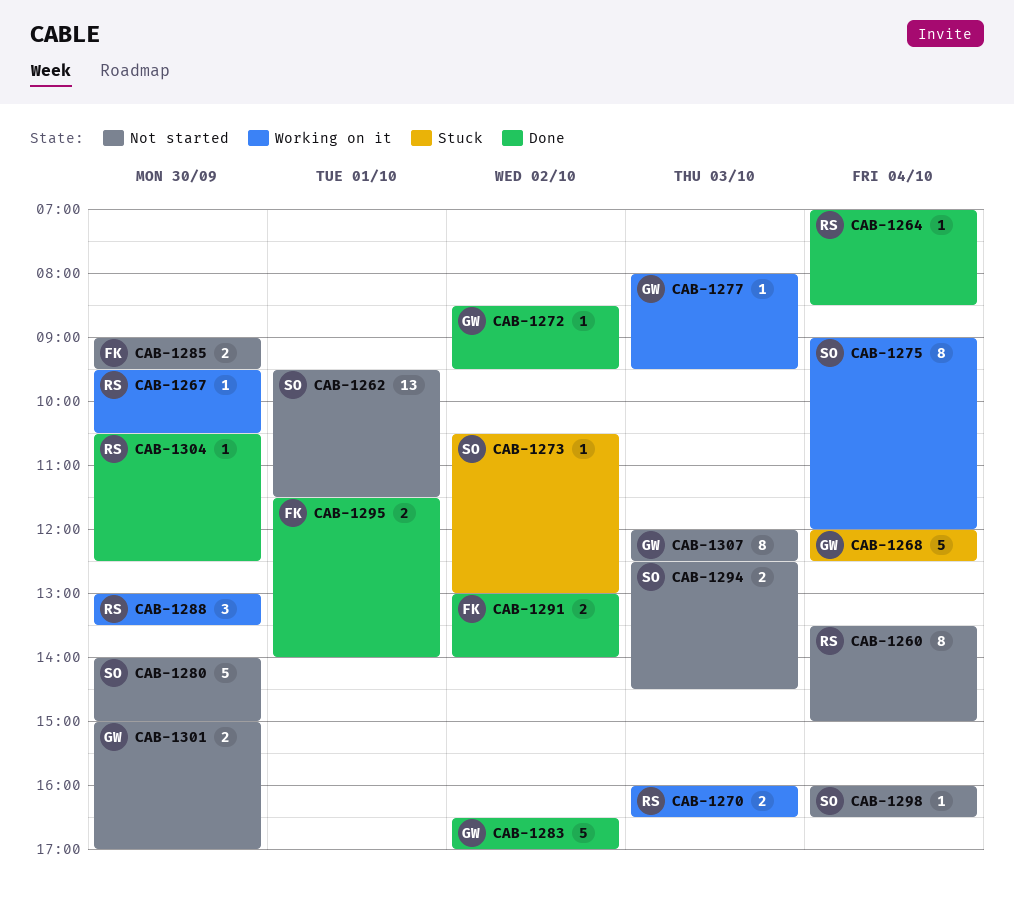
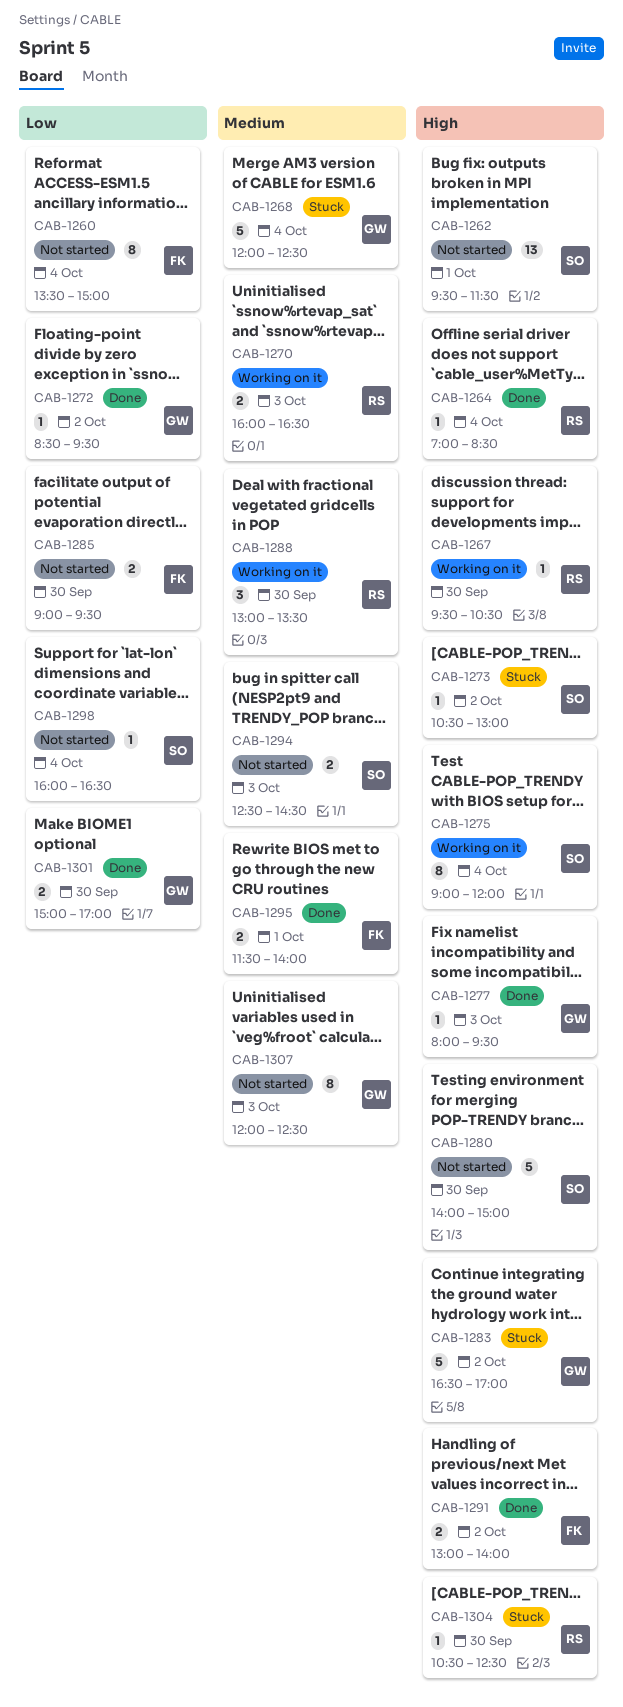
CAB-1260, owner: RS -> FK
CAB-1277, status: Working on it -> Done
CAB-1283, status: Done -> Stuck
CAB-1301, status: Not started -> Done
CAB-1304, status: Done -> Stuck

